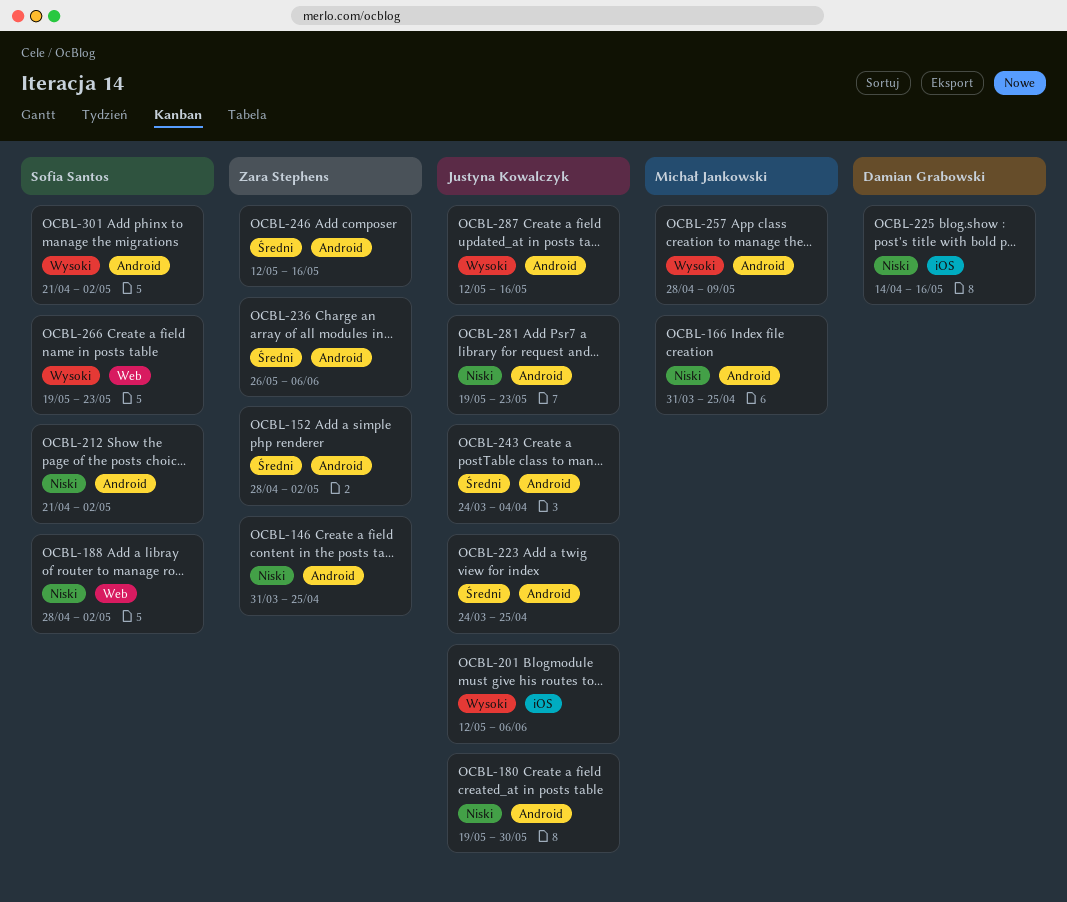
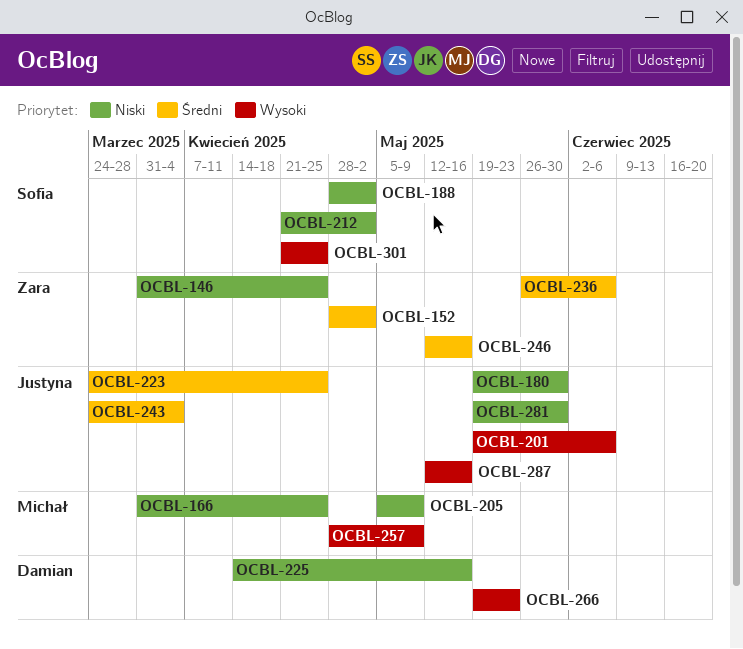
OCBL-201, start: May 12 -> May 19
OCBL-205: none -> present
OCBL-266, owner: Sofia Santos -> Damian Grabowski
OCBL-281, due: May 23 -> May 30
OCBL-301, due: May 2 -> Apr 25

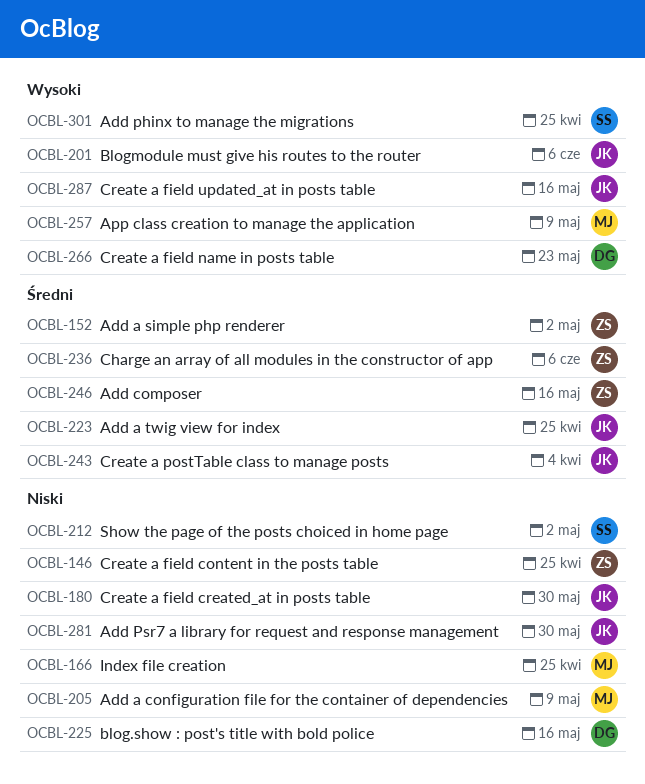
OCBL-188: present -> none

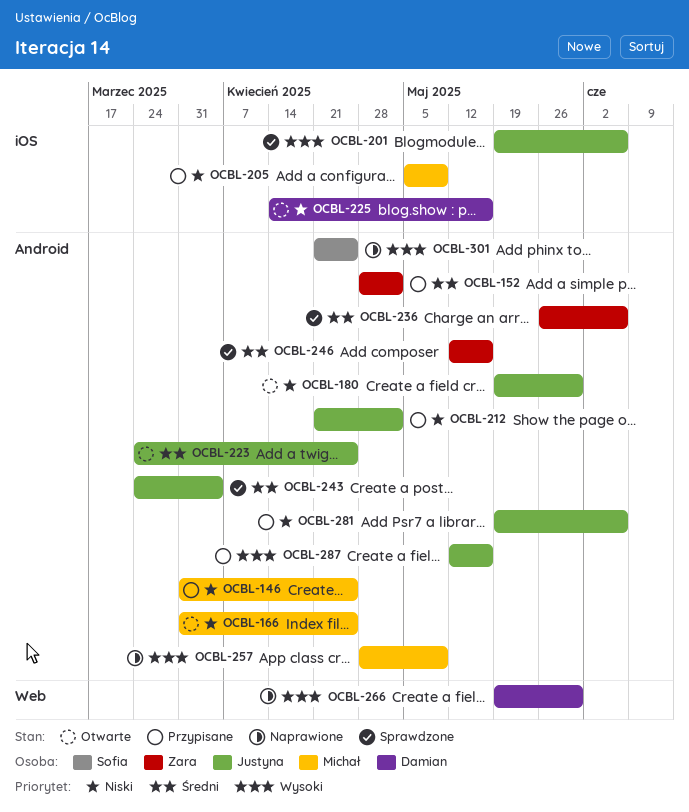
OCBL-146, owner: Zara -> Michał
OCBL-212, owner: Sofia -> Justyna
OCBL-266, due: May 23 -> May 30
OCBL-281, due: May 30 -> Jun 6

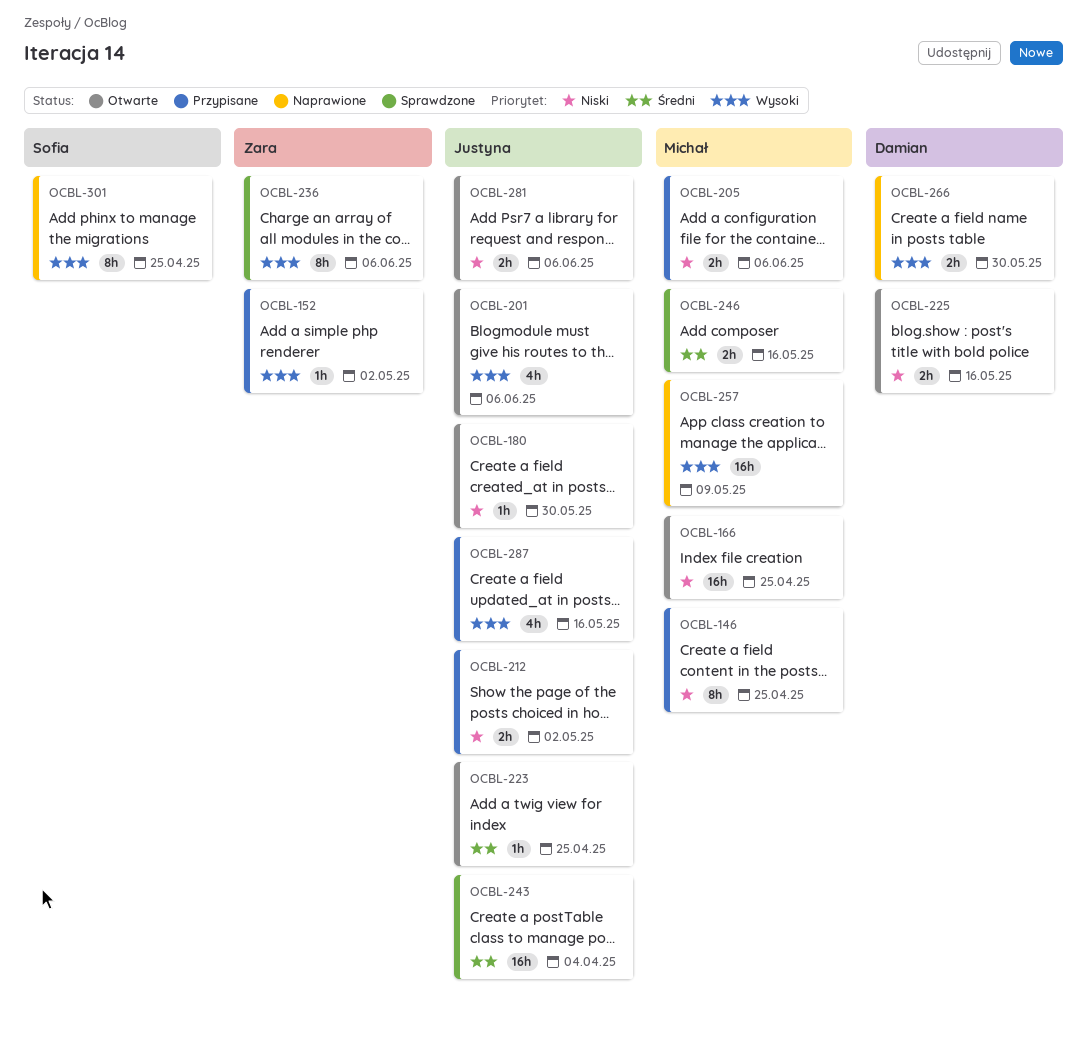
OCBL-152, priority: Średni -> Wysoki
OCBL-201, status: Sprawdzone -> Otwarte
OCBL-205, due: May 9 -> Jun 6
OCBL-236, priority: Średni -> Wysoki
OCBL-246, owner: Zara -> Michał
OCBL-281, status: Przypisane -> Otwarte

